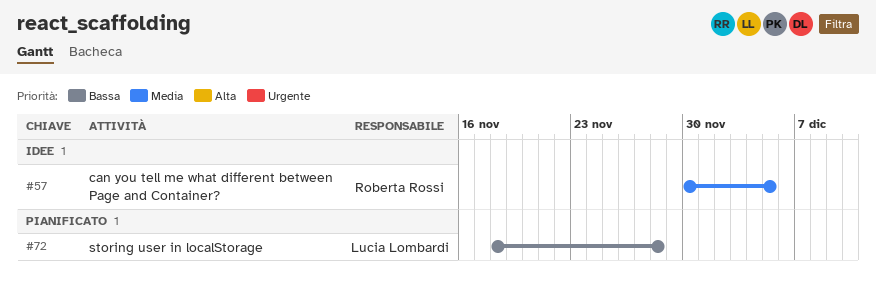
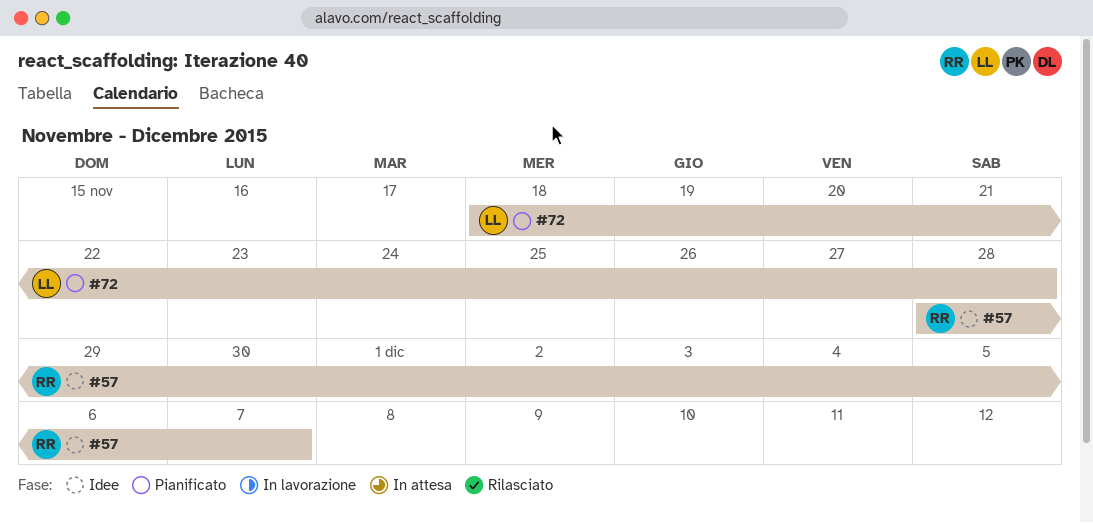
#57, start: Nov 30 -> Nov 28
#57, due: Dec 5 -> Dec 7

